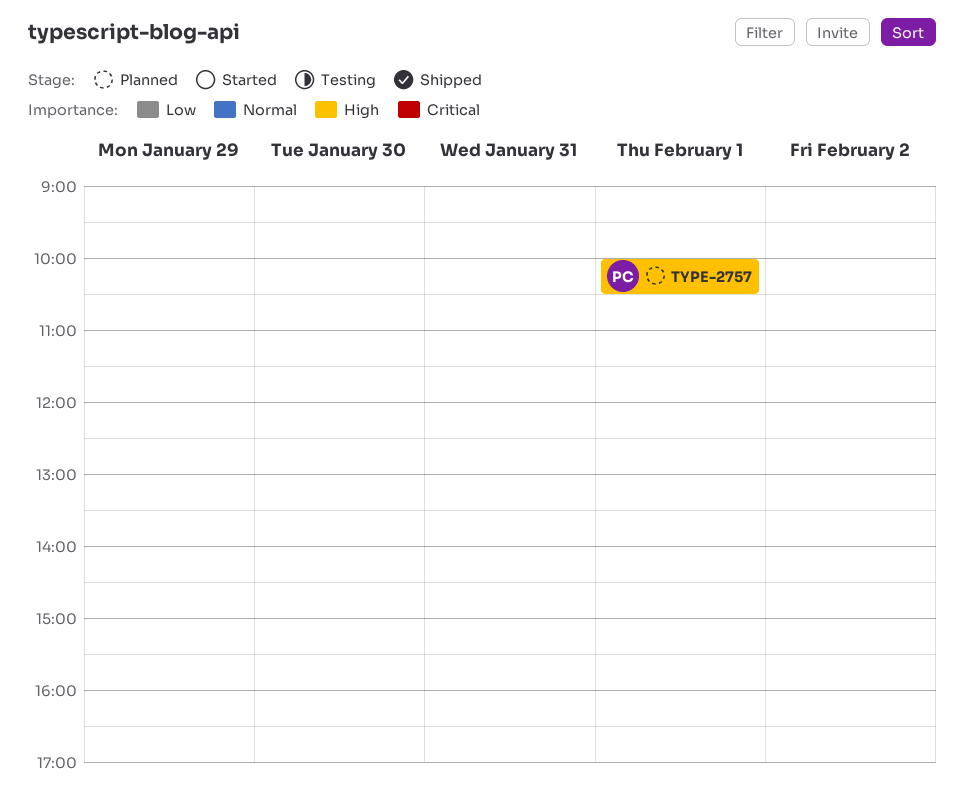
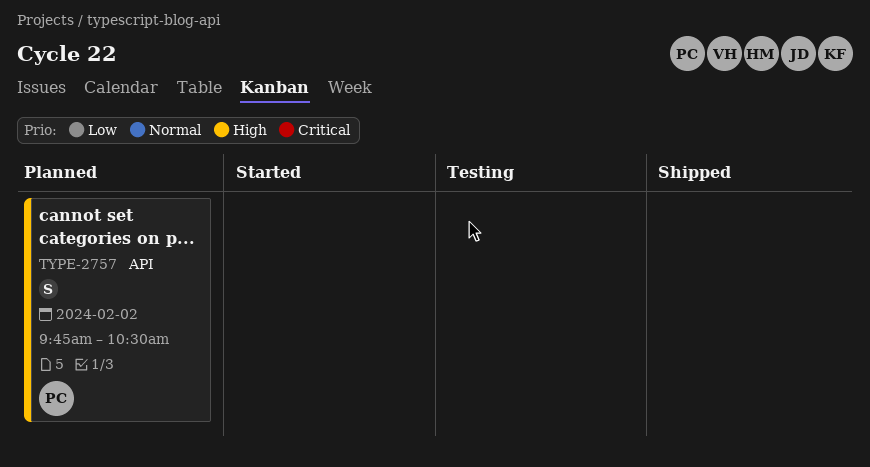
TYPE-2757, day: Feb 1 -> Feb 2
TYPE-2757, begins: 10:00 -> 09:45

